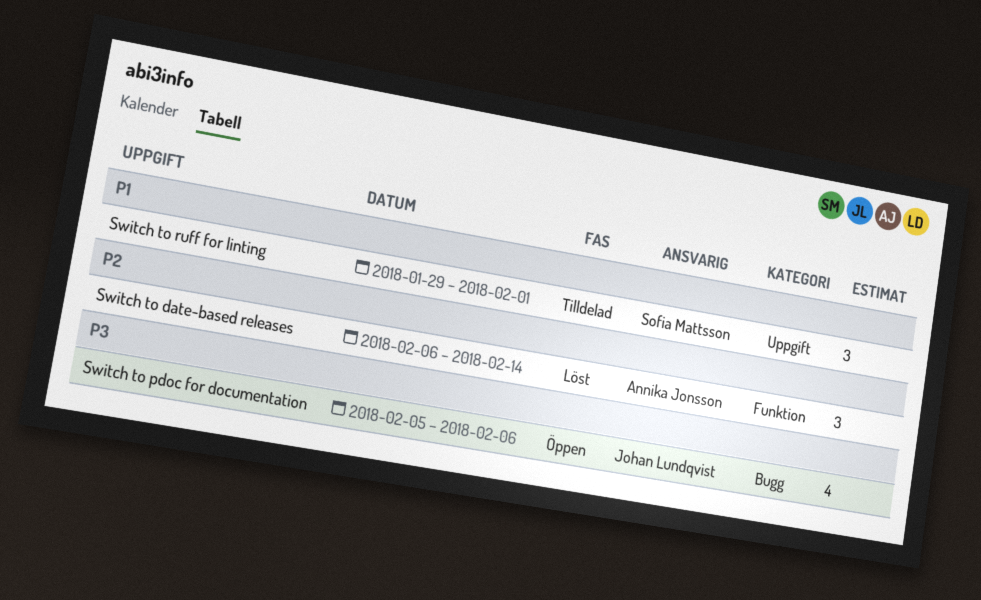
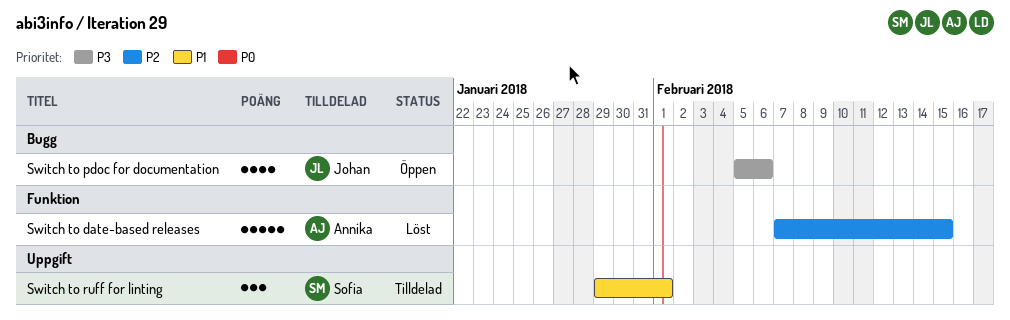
Switch to date-based releases, estimate: 3 -> 5
Switch to date-based releases, start: Feb 6 -> Feb 7
Switch to date-based releases, due: Feb 14 -> Feb 15

